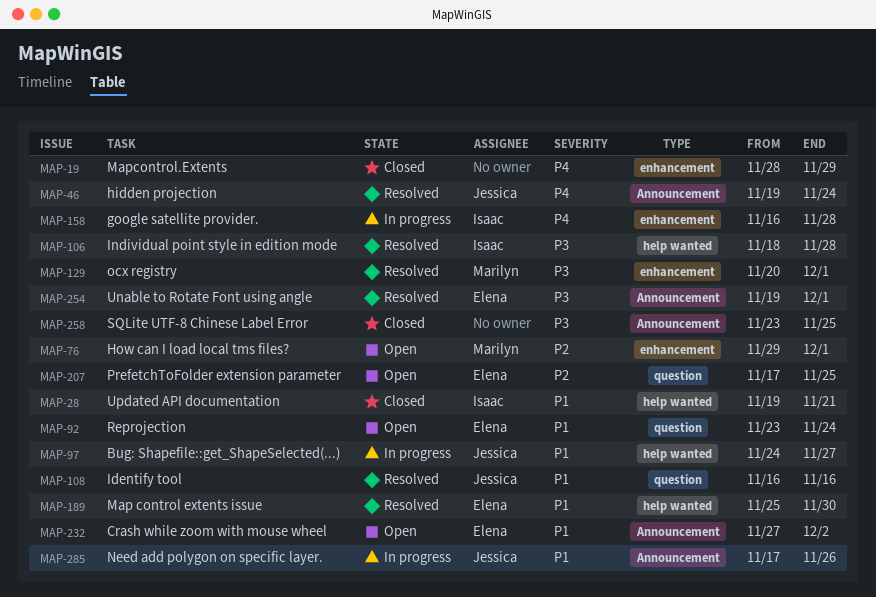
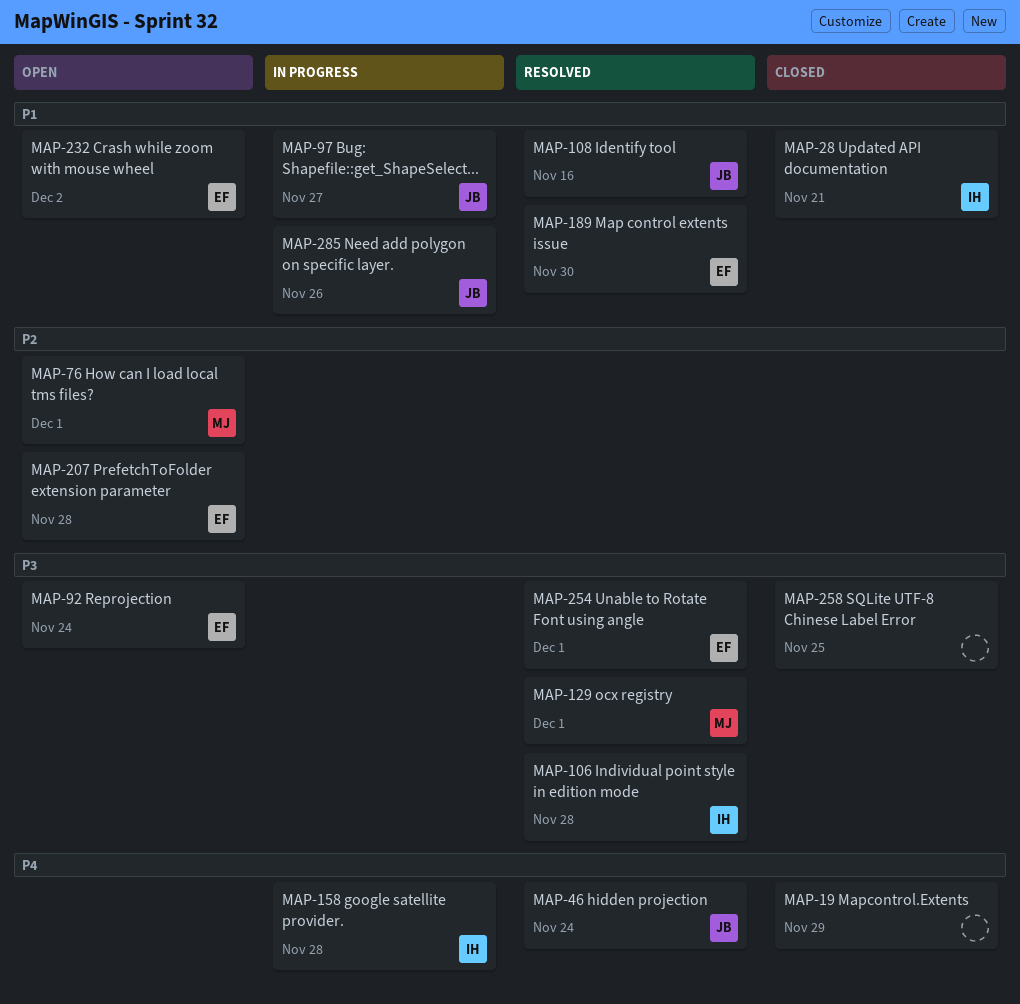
MAP-92, priority: P1 -> P3
MAP-207, due: Nov 25 -> Nov 28

